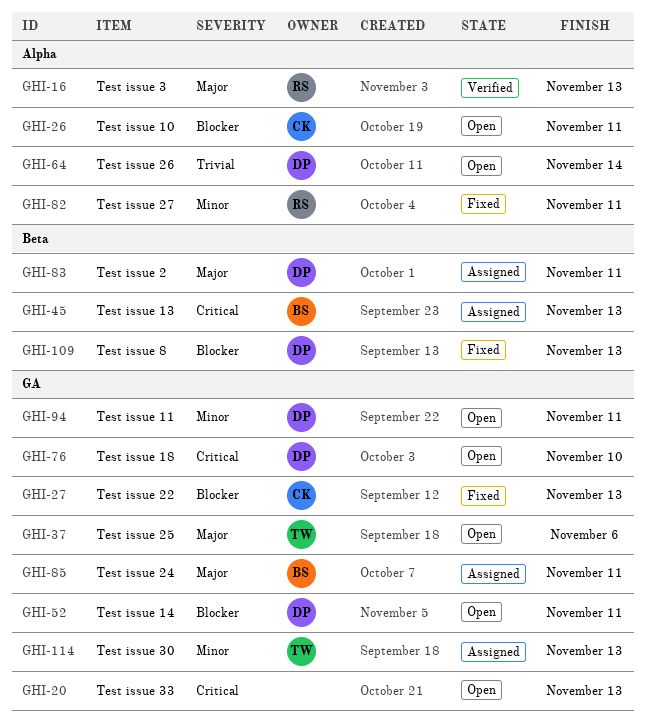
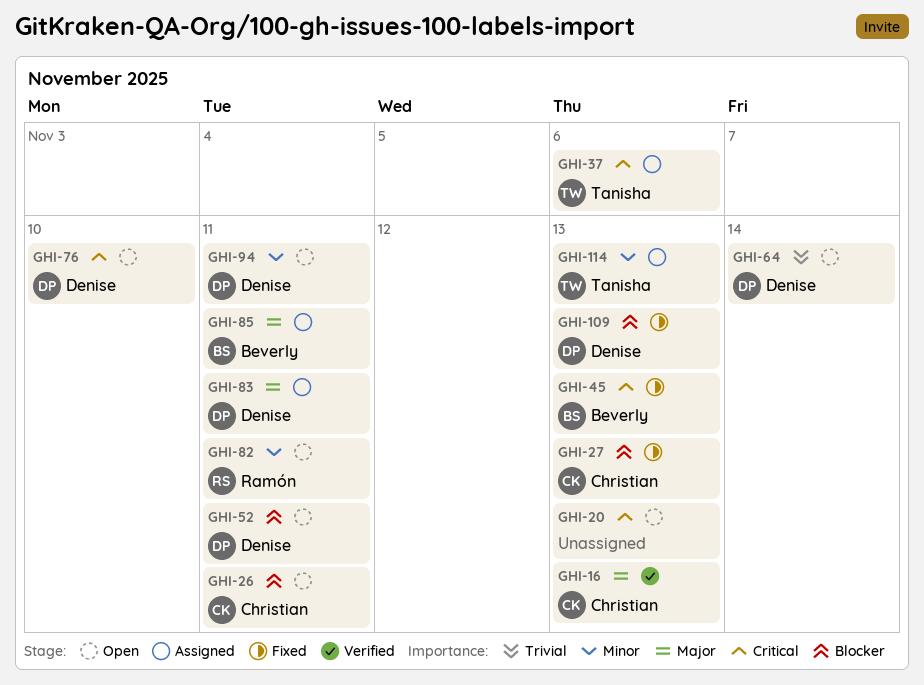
GHI-16, owner: Ramón -> Christian
GHI-37, status: Open -> Assigned
GHI-37, priority: Major -> Critical
GHI-45, status: Assigned -> Fixed
GHI-82, status: Fixed -> Open

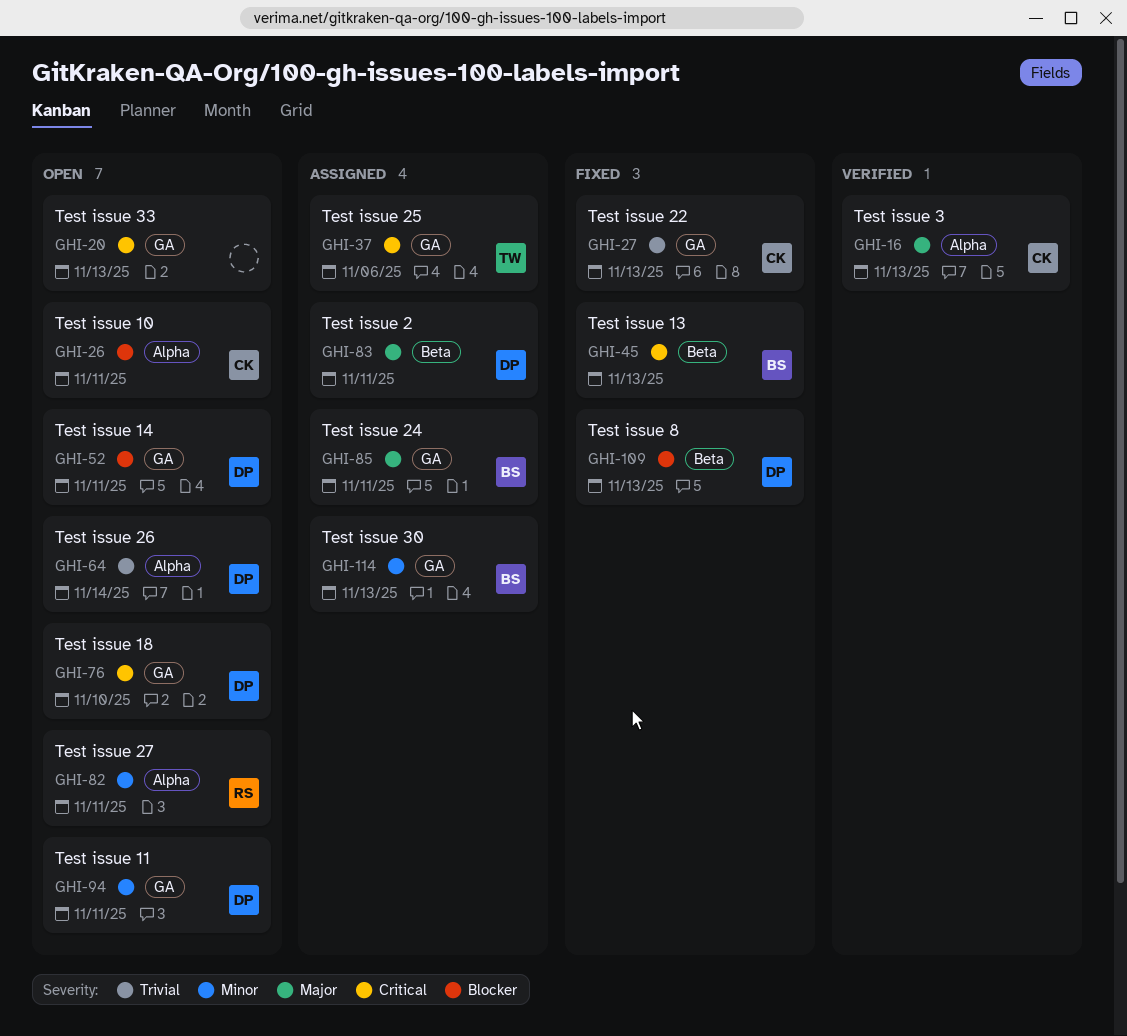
GHI-27, priority: Blocker -> Trivial
GHI-114, owner: Tanisha -> Beverly

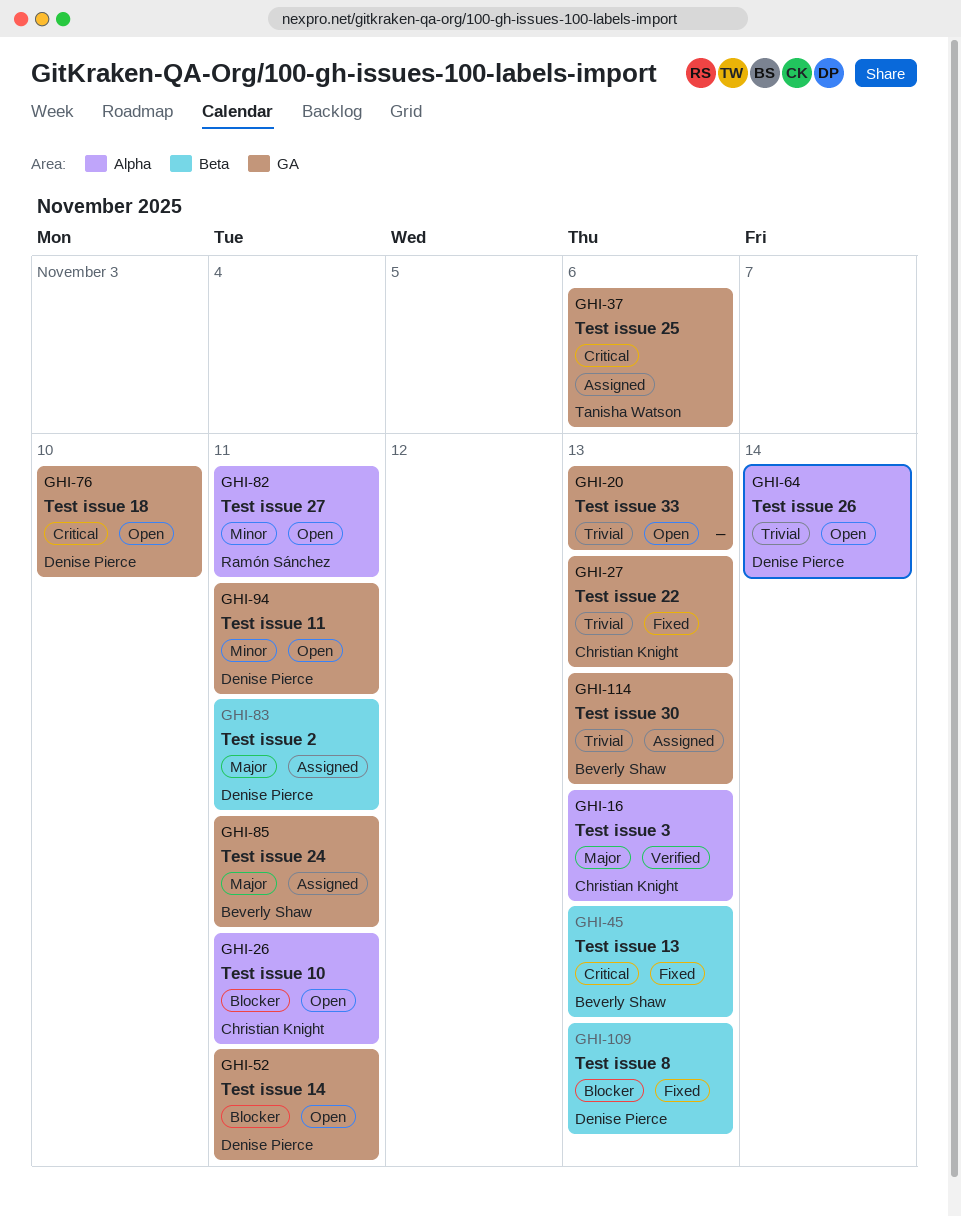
GHI-20, priority: Critical -> Trivial
GHI-114, priority: Minor -> Trivial

